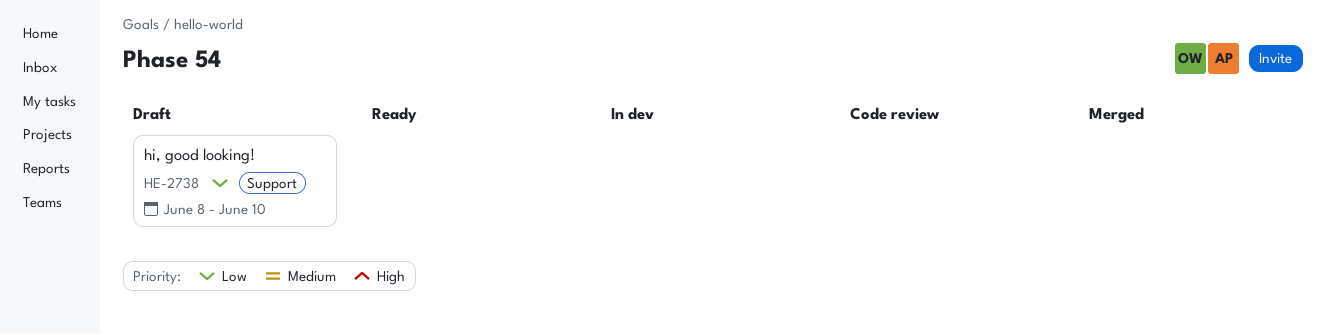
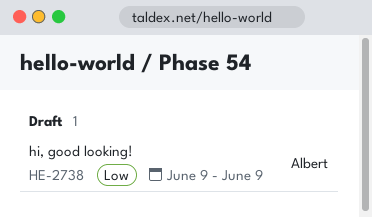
HE-2738, start: Jun 8 -> Jun 9
HE-2738, due: Jun 10 -> Jun 9

